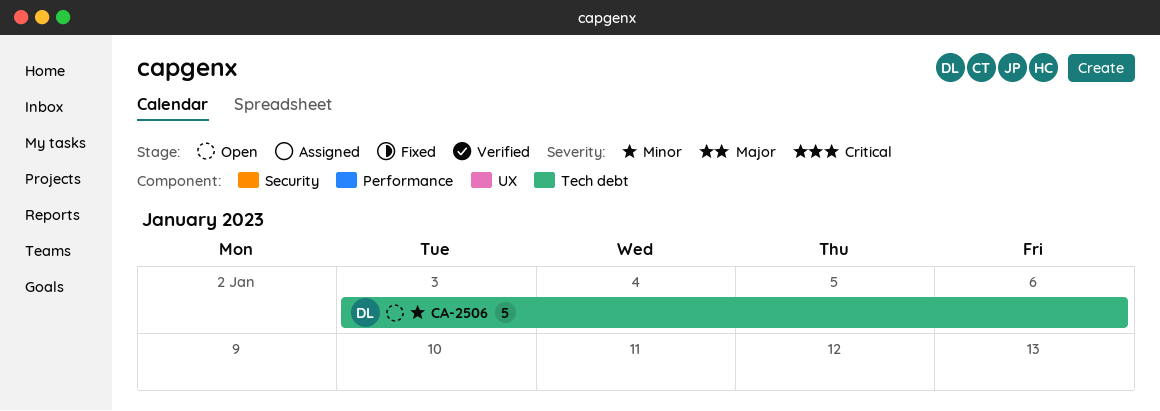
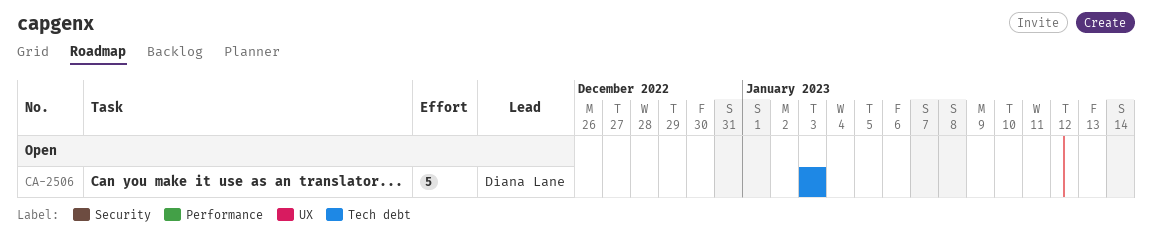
CA-2506, due: Jan 6 -> Jan 3

